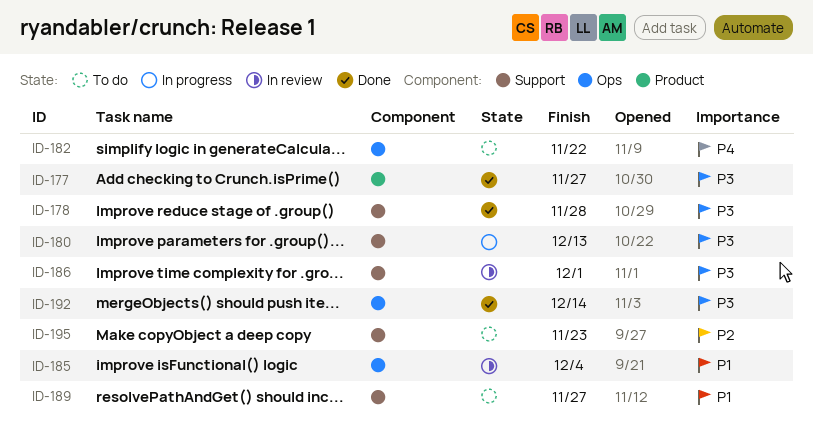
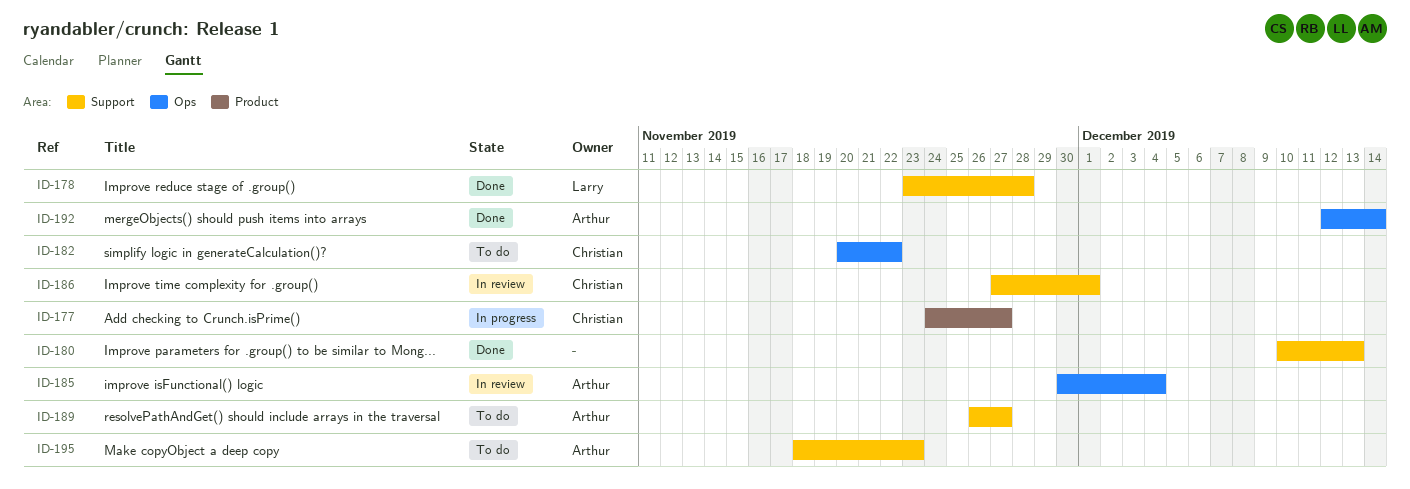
ID-177, status: Done -> In progress
ID-180, status: In progress -> Done

